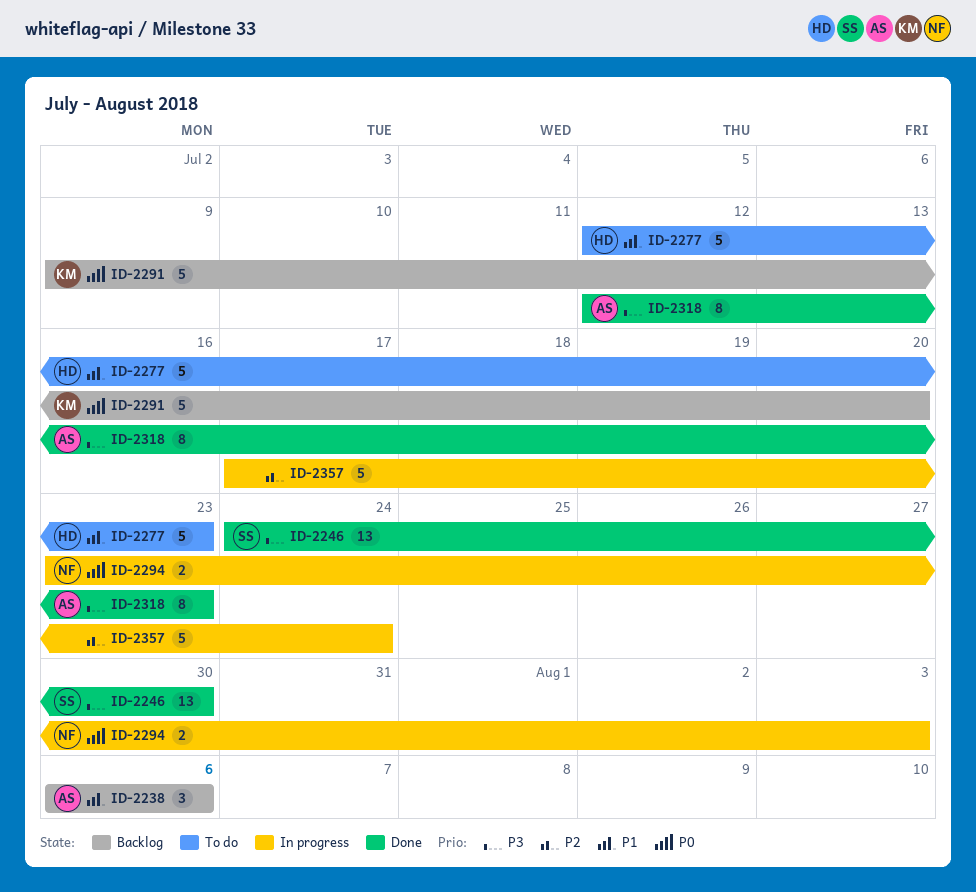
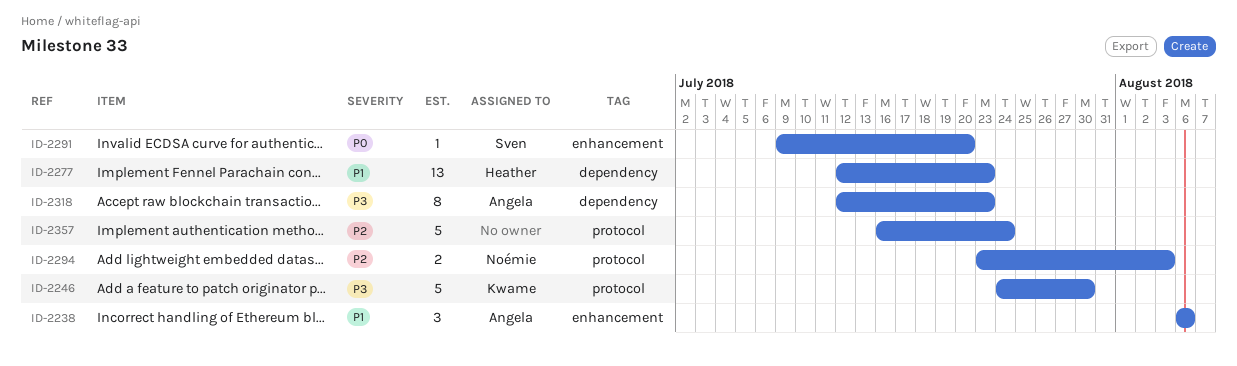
ID-2246, owner: Sven -> Kwame
ID-2246, estimate: 13 -> 5
ID-2277, estimate: 5 -> 13
ID-2291, owner: Kwame -> Sven
ID-2291, estimate: 5 -> 1
ID-2294, priority: P0 -> P2
ID-2357, start: Jul 17 -> Jul 16

